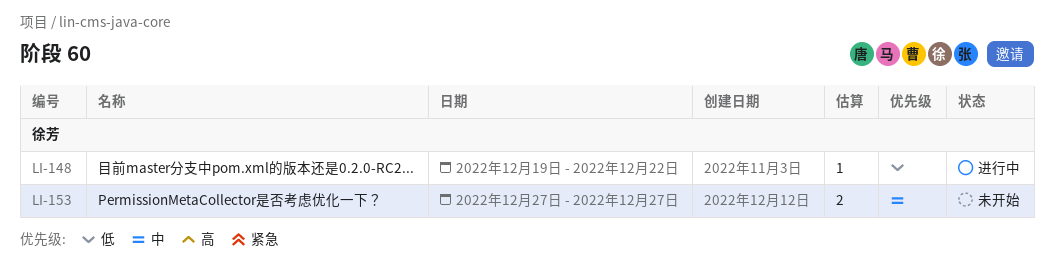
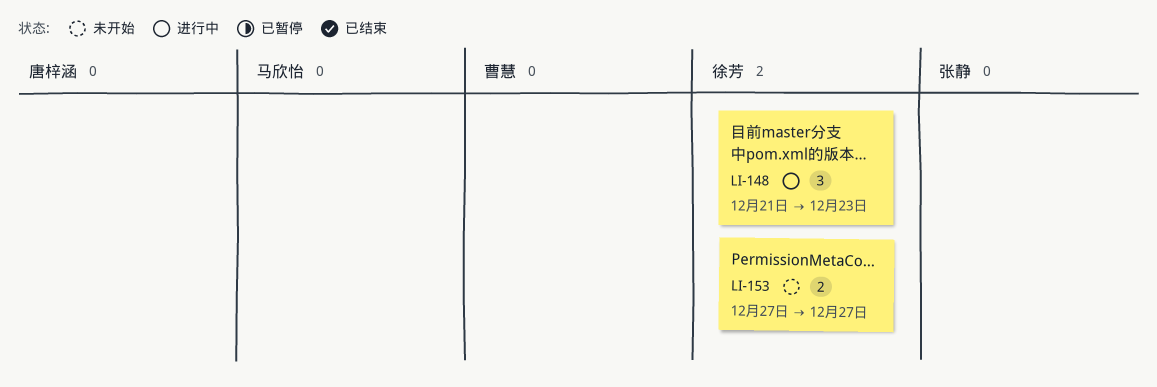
LI-148, estimate: 1 -> 3
LI-148, start: Dec 19 -> Dec 21
LI-148, due: Dec 22 -> Dec 23

